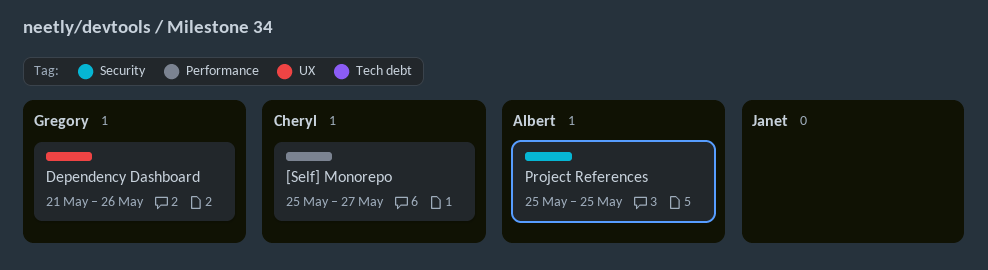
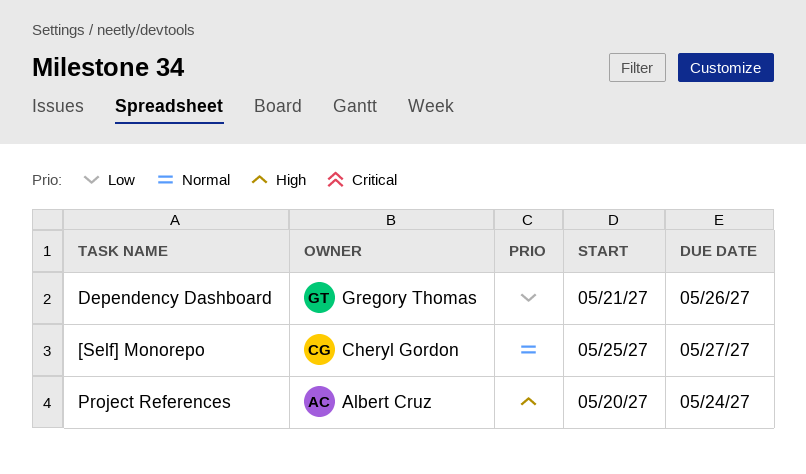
Project References, start: May 25 -> May 20
Project References, due: May 25 -> May 24

